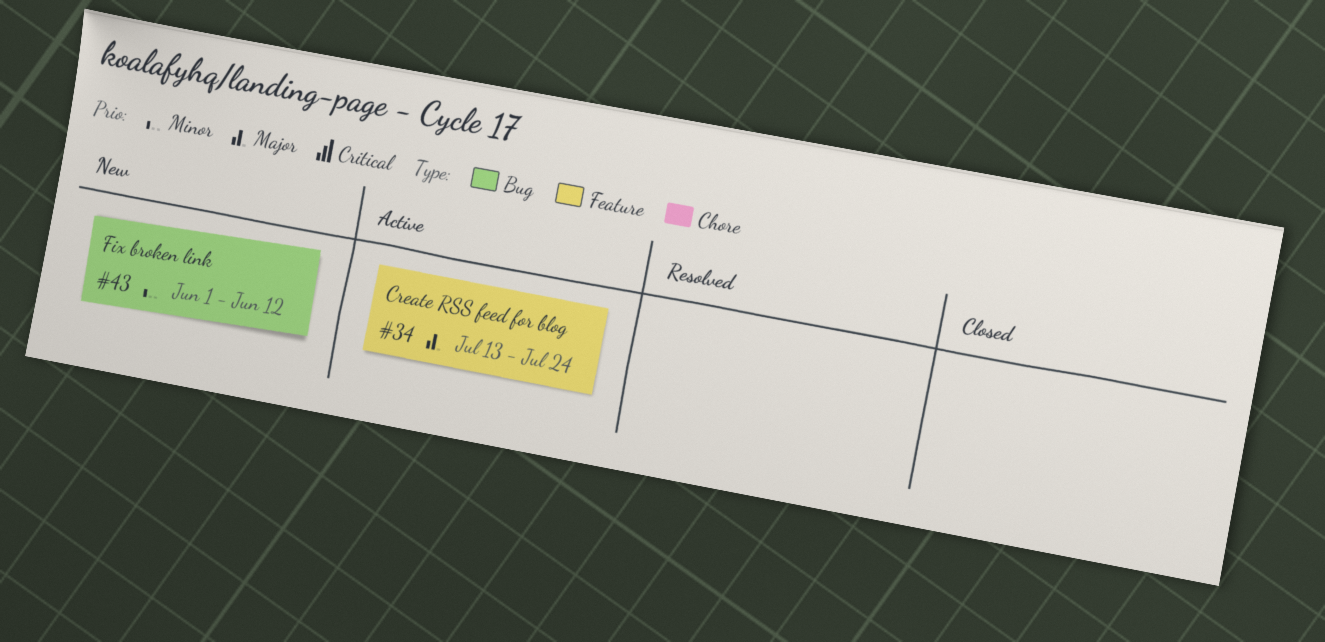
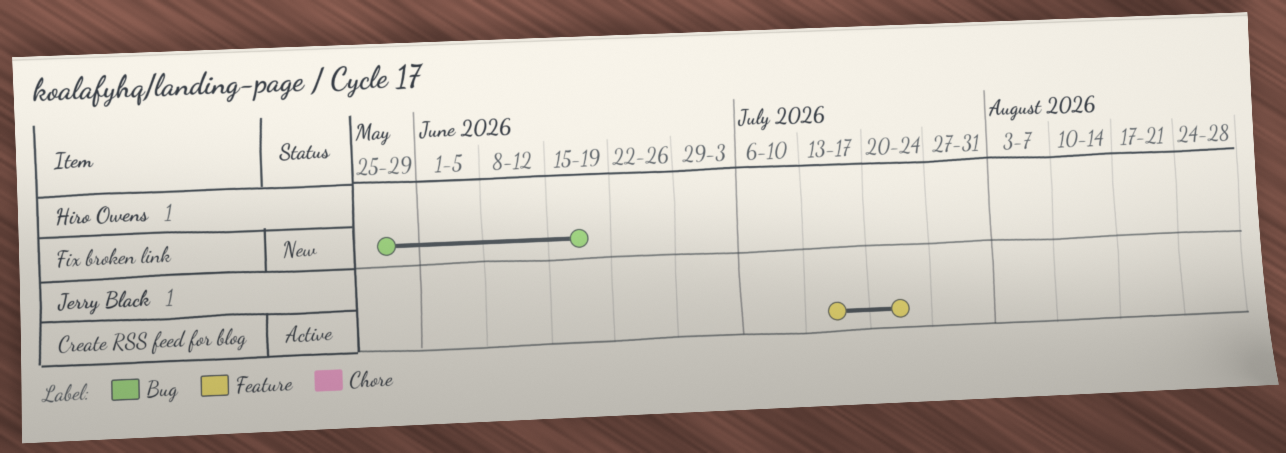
Fix broken link, start: Jun 1 -> May 25
Fix broken link, due: Jun 12 -> Jun 19

